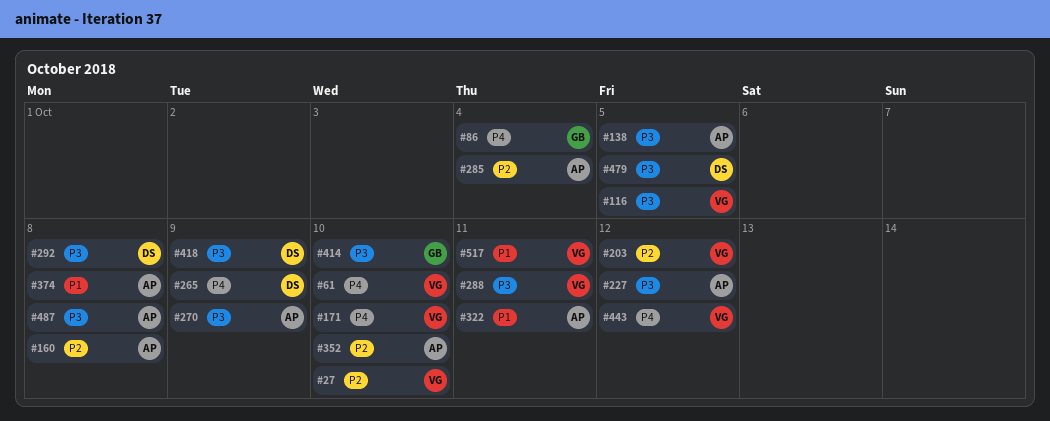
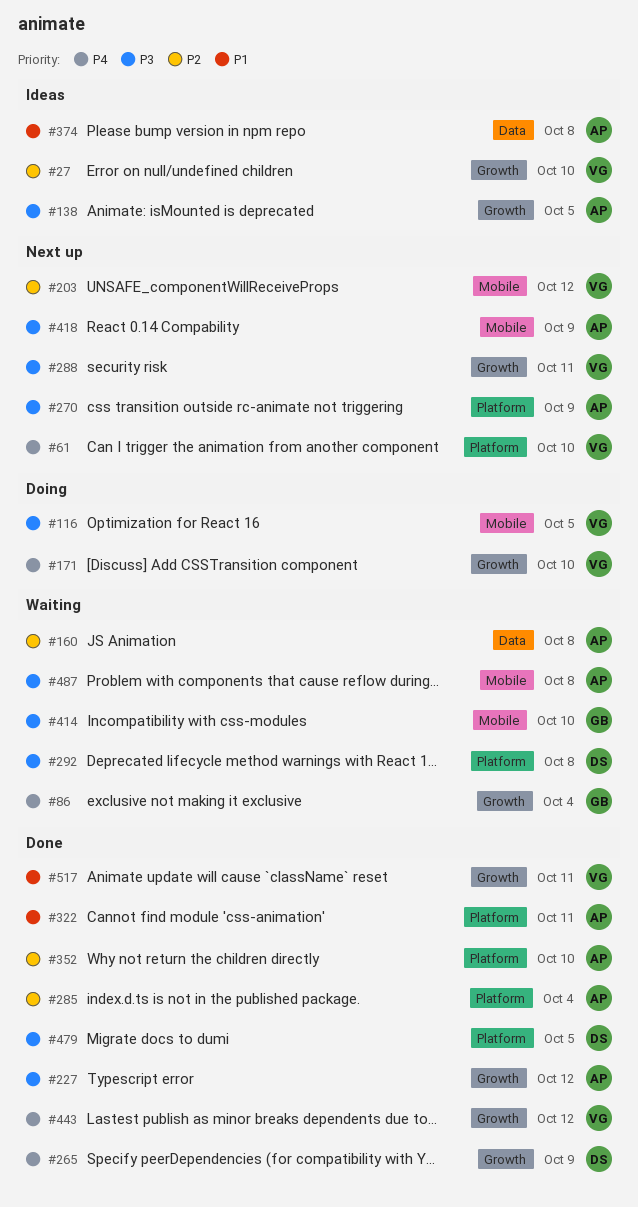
#418, owner: DS -> AP

